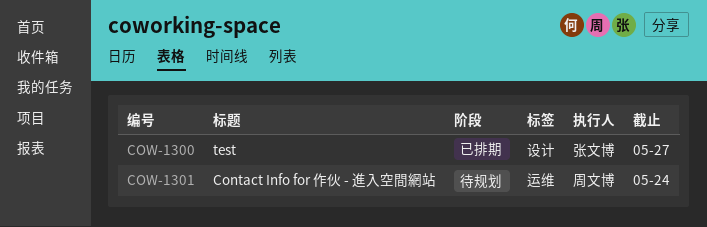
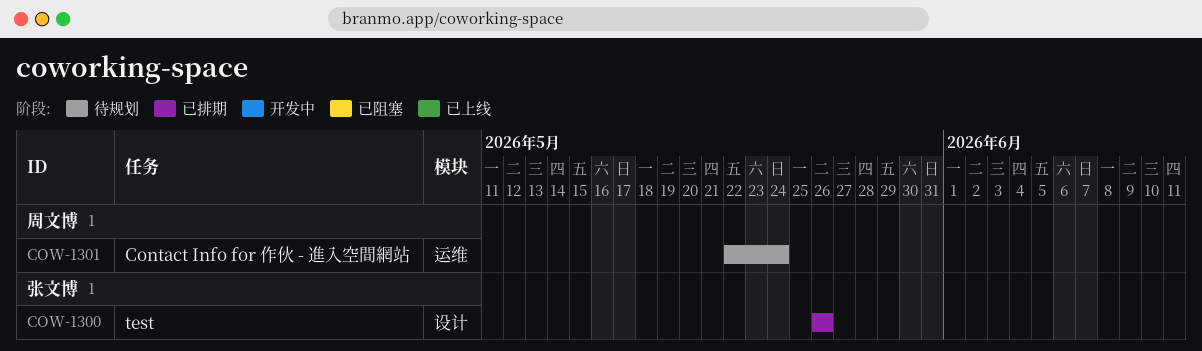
COW-1300, due: May 27 -> May 26

